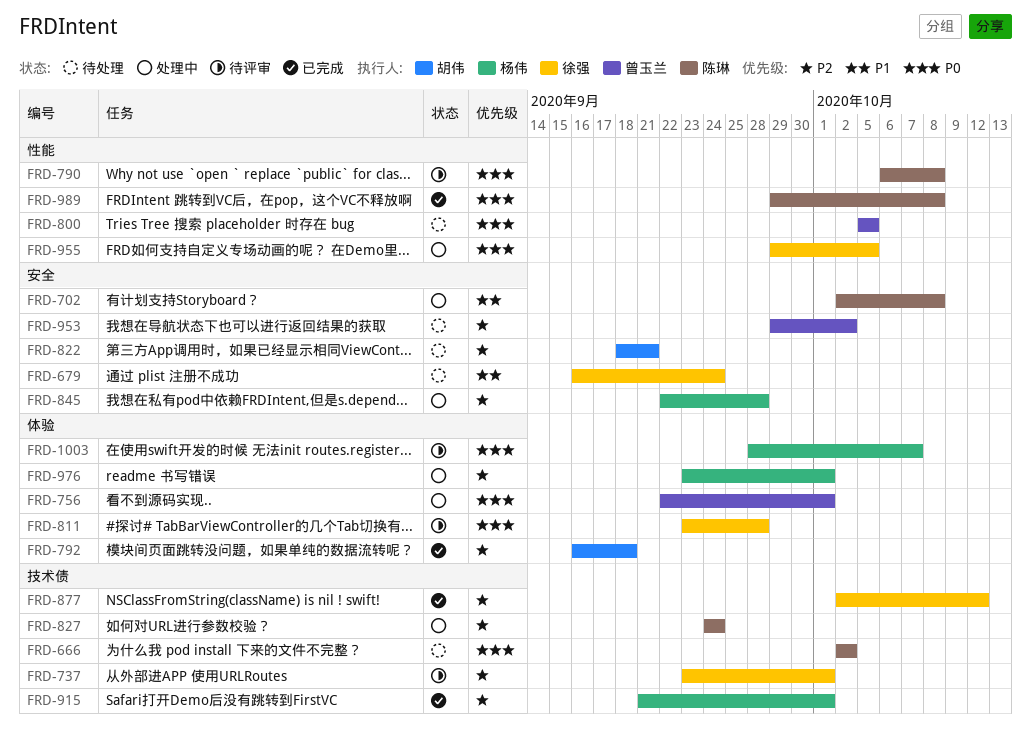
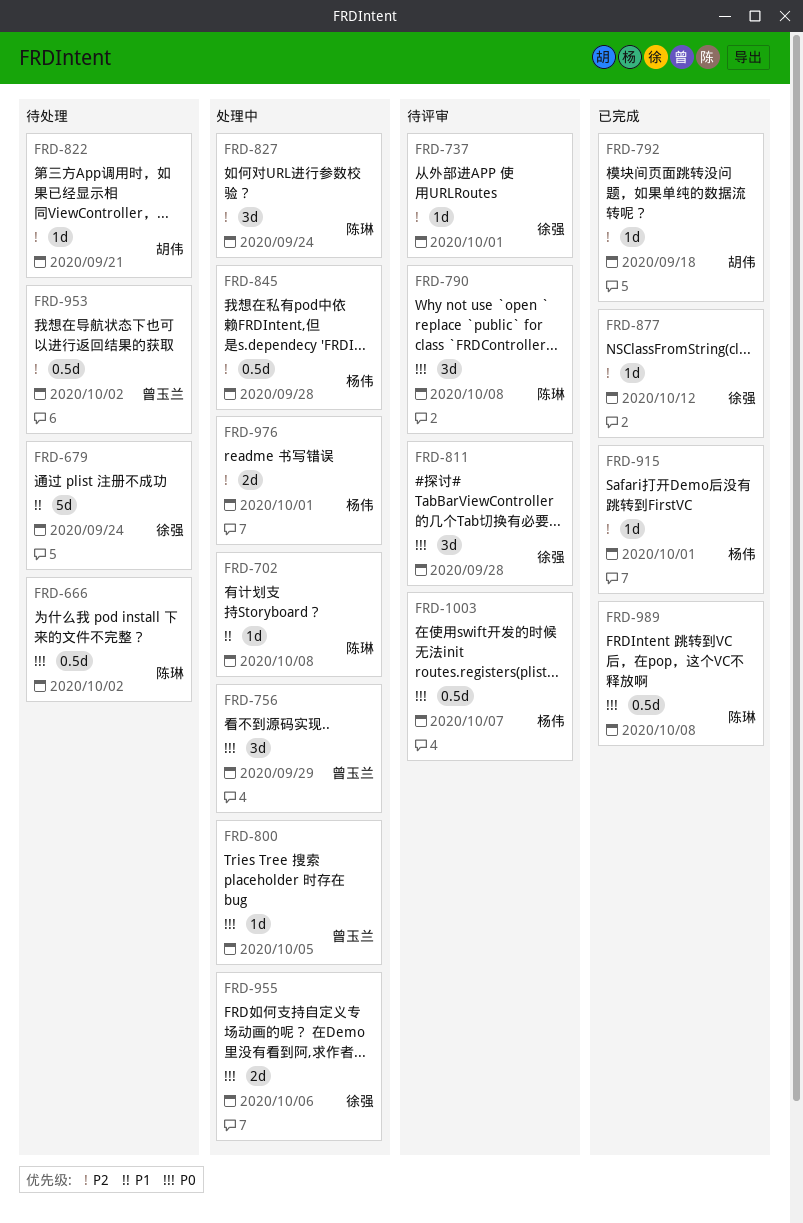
FRD-756, due: Oct 1 -> Sep 29
FRD-800, status: 待处理 -> 处理中
FRD-955, due: Oct 5 -> Oct 6

